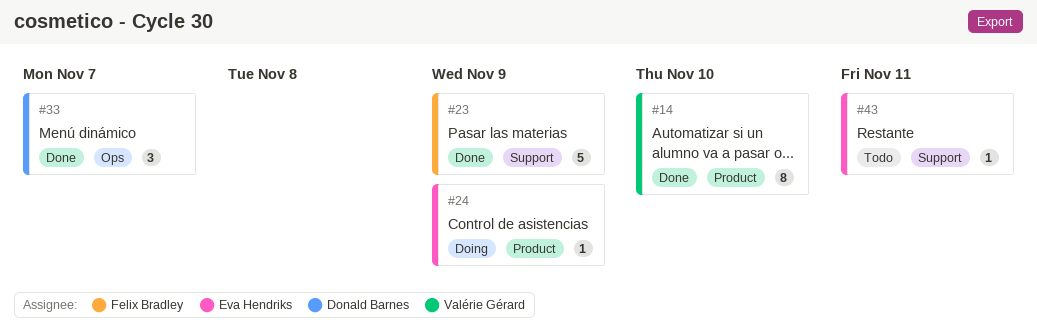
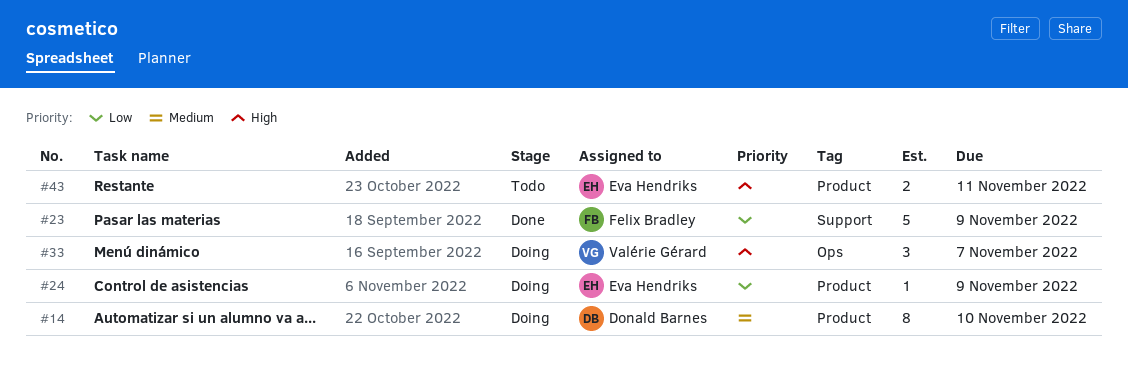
#14, status: Done -> Doing
#14, owner: Valérie Gérard -> Donald Barnes
#33, status: Done -> Doing
#33, owner: Donald Barnes -> Valérie Gérard
#43, label: Support -> Product
#43, estimate: 1 -> 2

